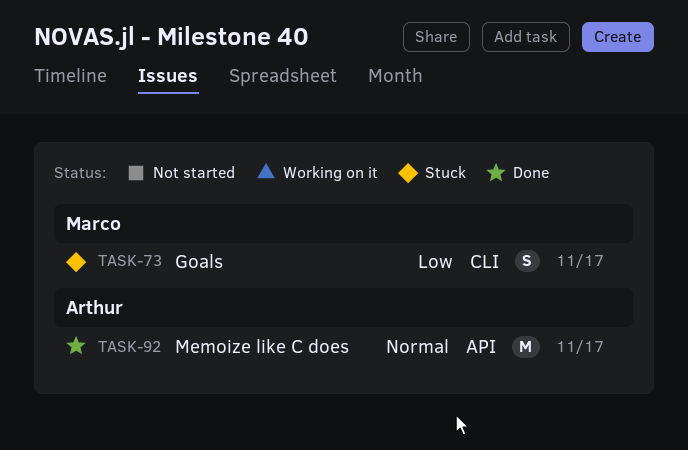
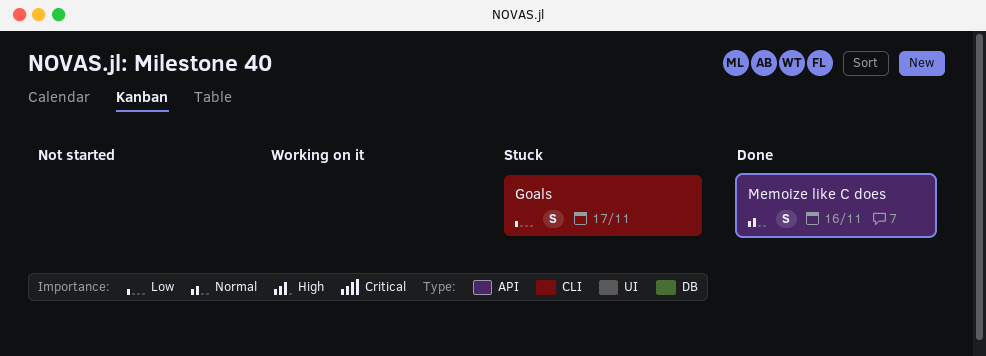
Memoize like C does, estimate: M -> S
Memoize like C does, due: Nov 17 -> Nov 16

